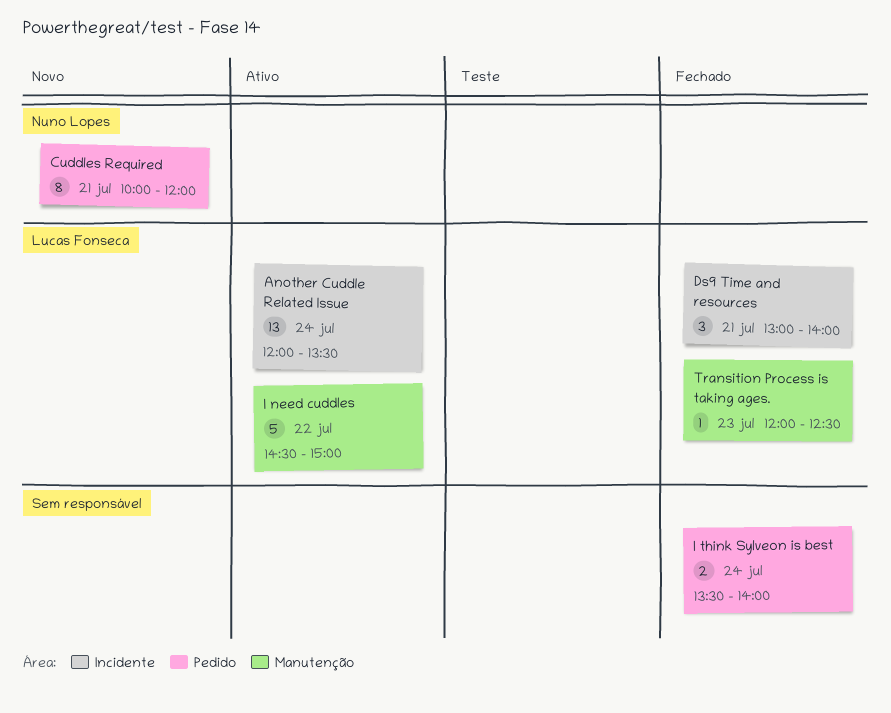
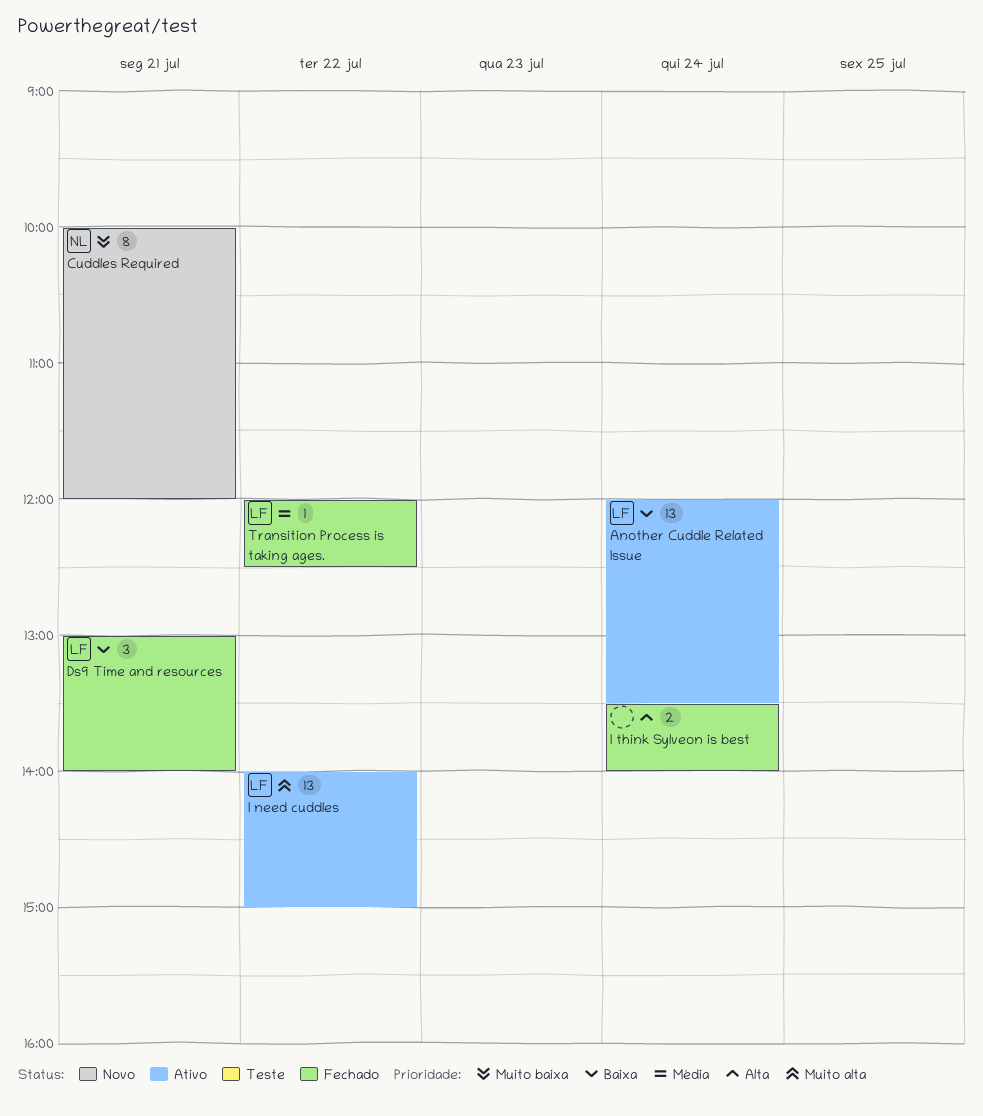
I need cuddles, estimate: 5 -> 13
I need cuddles, begins: 14:30 -> 14:00
Transition Process is taking ages., day: Jul 23 -> Jul 22

